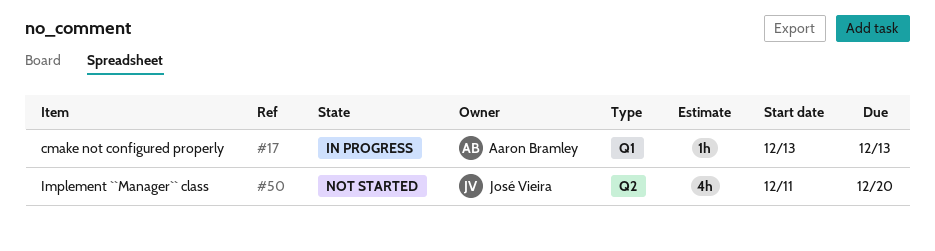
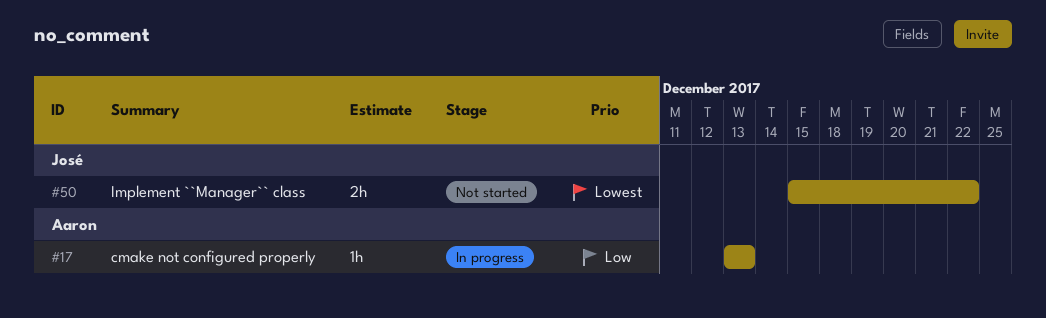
#50, estimate: 4h -> 2h
#50, start: Dec 11 -> Dec 15
#50, due: Dec 20 -> Dec 22

